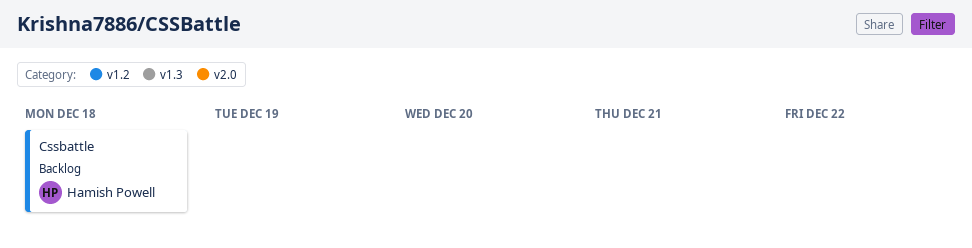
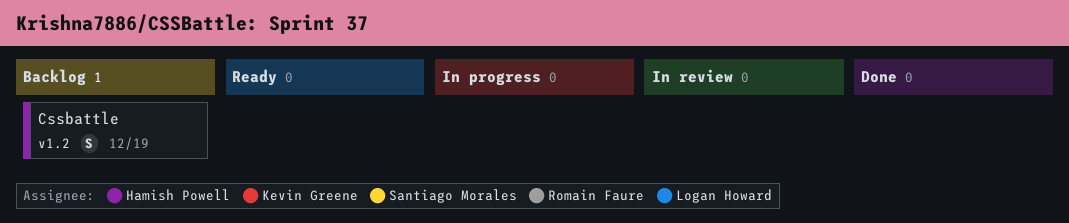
Cssbattle, due: Dec 18 -> Dec 19

